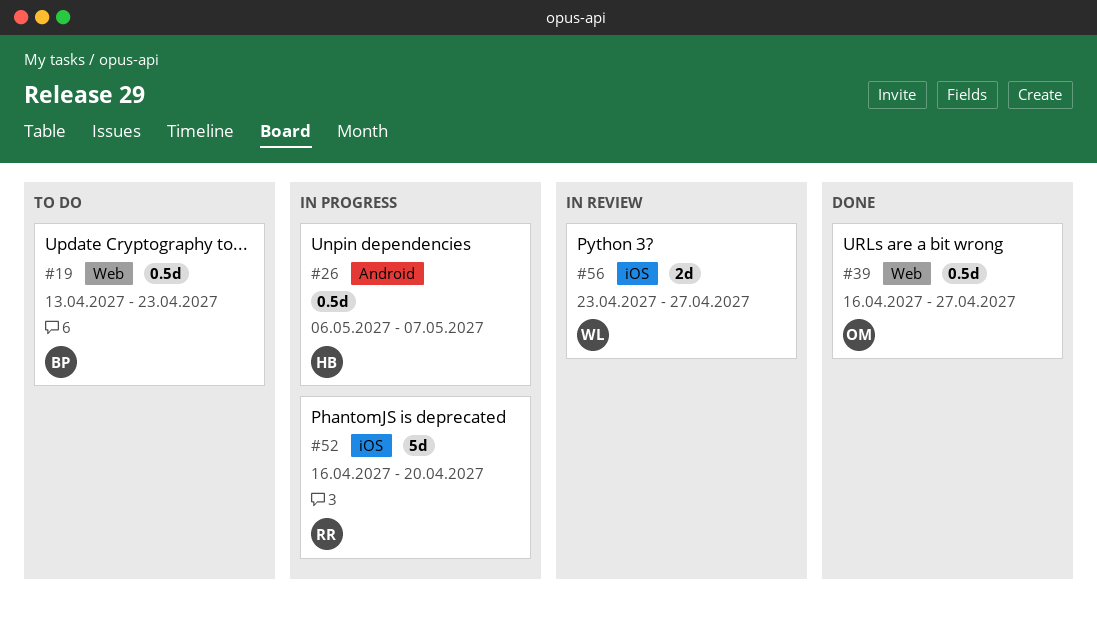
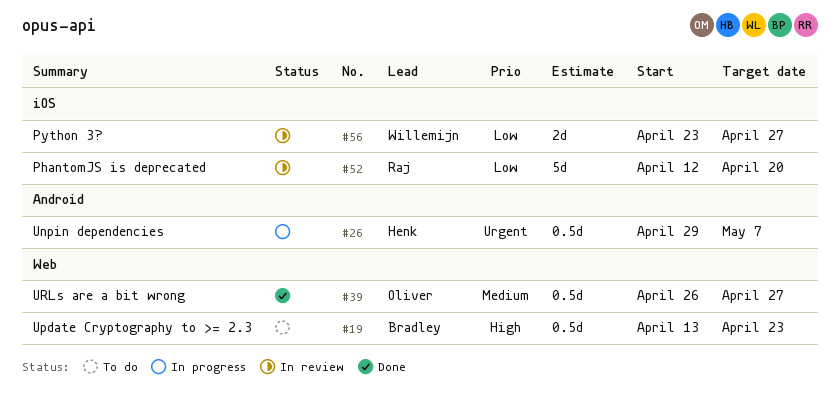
#26, start: May 6 -> Apr 29
#39, start: Apr 16 -> Apr 26
#52, status: In progress -> In review
#52, start: Apr 16 -> Apr 12

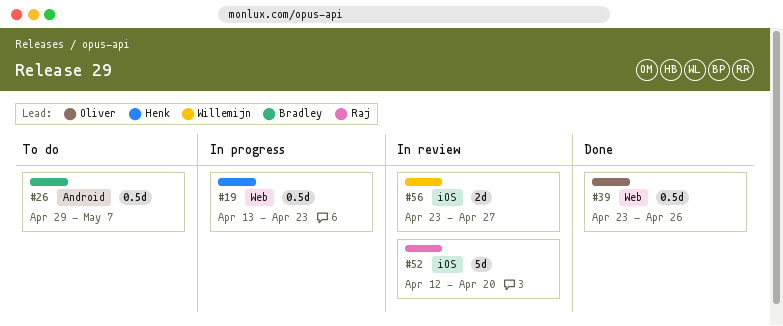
#19, status: To do -> In progress
#19, owner: Bradley -> Henk
#26, status: In progress -> To do
#26, owner: Henk -> Bradley
#39, start: Apr 26 -> Apr 23
#39, due: Apr 27 -> Apr 26

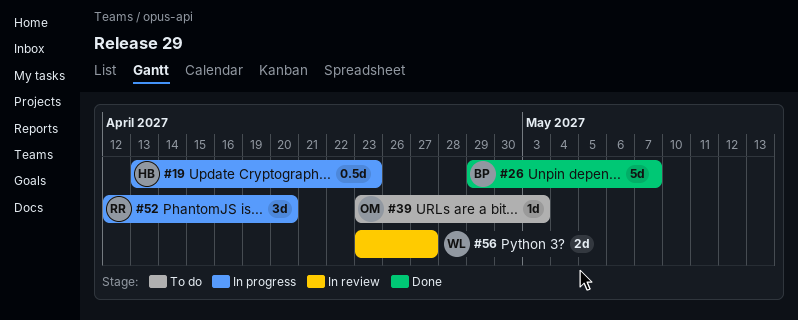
#26, status: To do -> Done
#26, estimate: 0.5d -> 5d
#39, status: Done -> To do
#39, estimate: 0.5d -> 1d
#39, due: Apr 26 -> May 3
#52, status: In review -> In progress
#52, estimate: 5d -> 3d

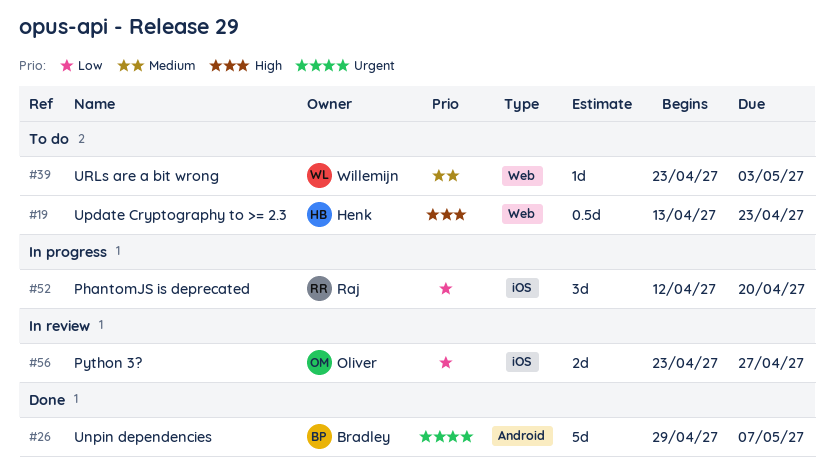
#19, status: In progress -> To do
#39, owner: Oliver -> Willemijn
#56, owner: Willemijn -> Oliver

